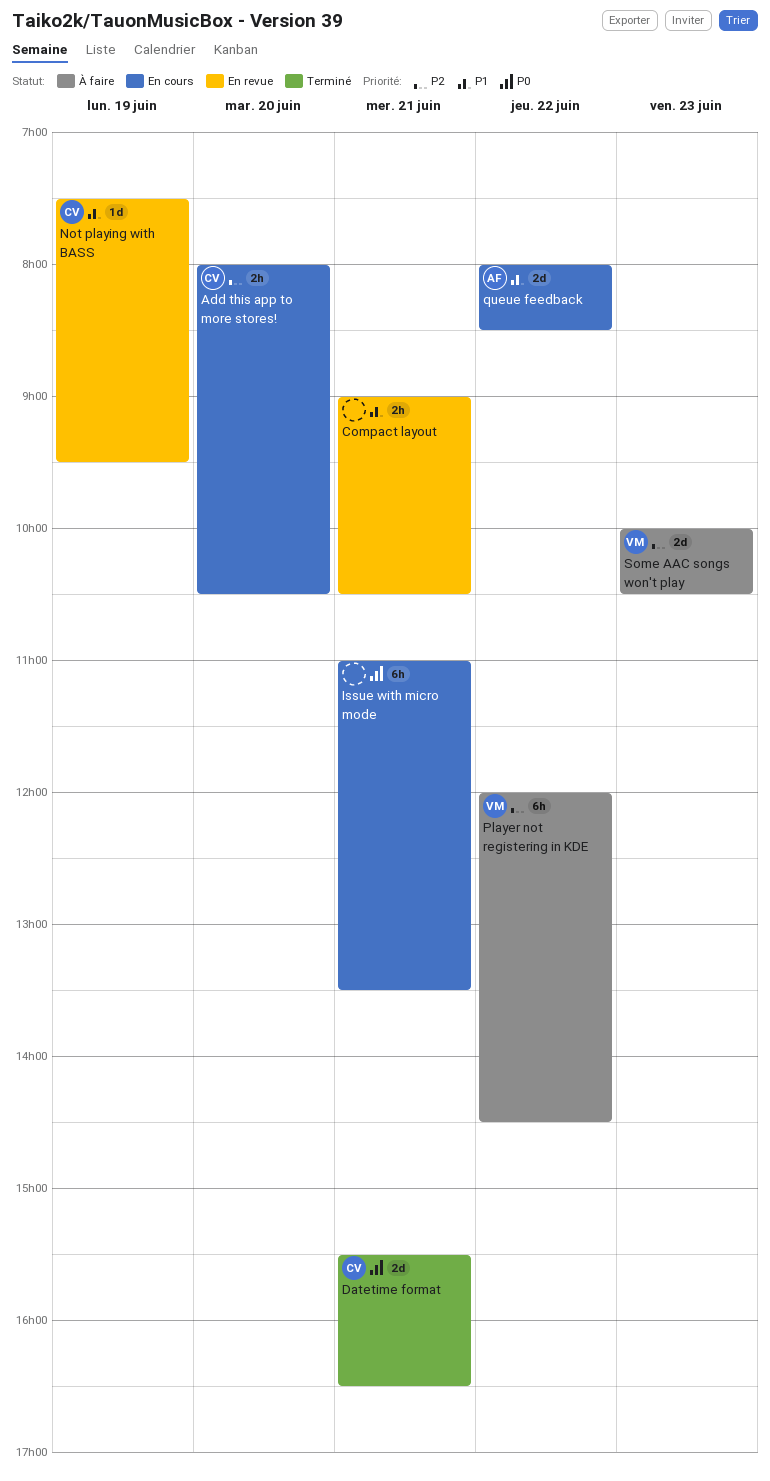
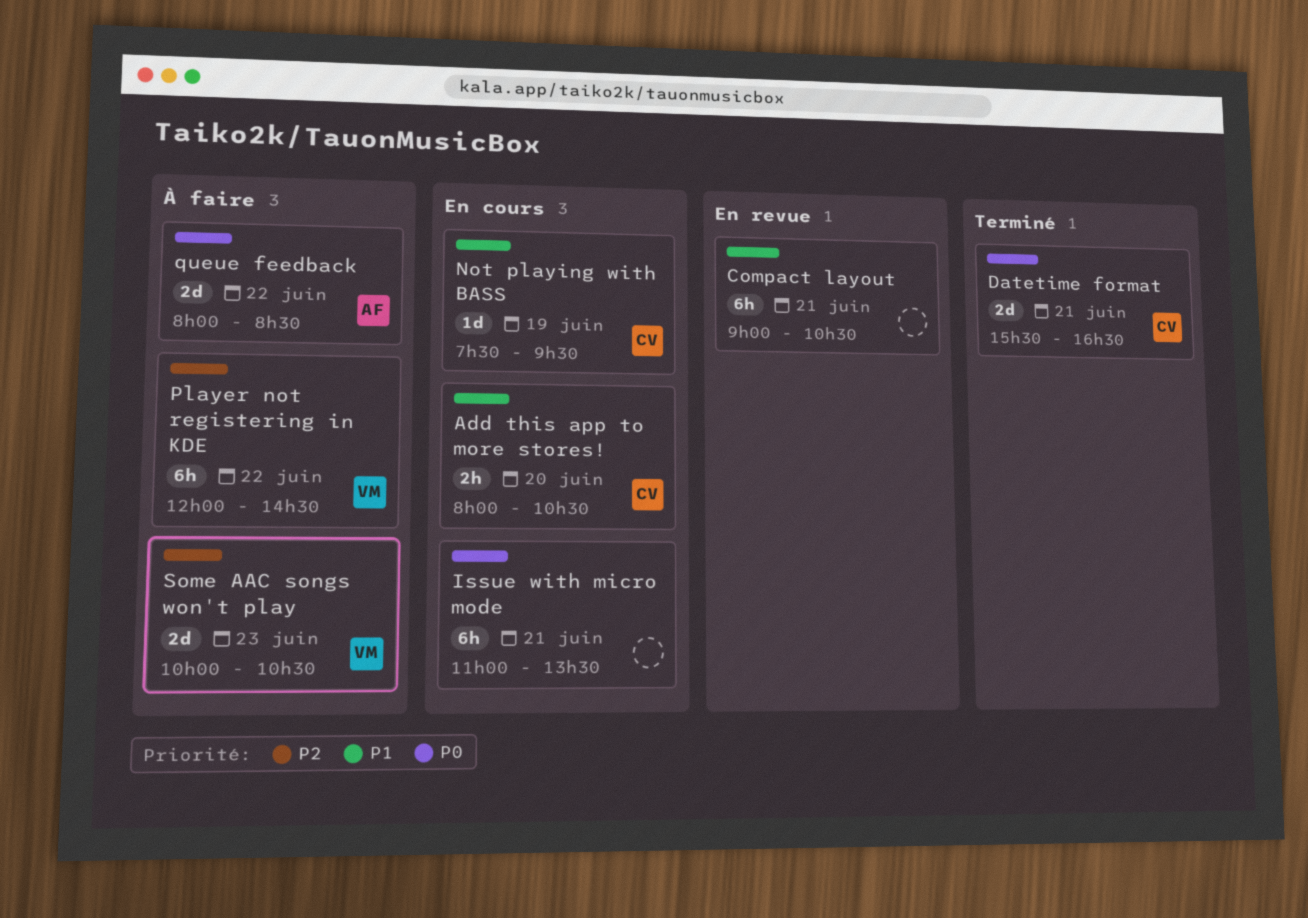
Add this app to more stores!, priority: P2 -> P1
Compact layout, estimate: 2h -> 6h
Not playing with BASS, status: En revue -> En cours
queue feedback, status: En cours -> À faire
queue feedback, priority: P1 -> P0

